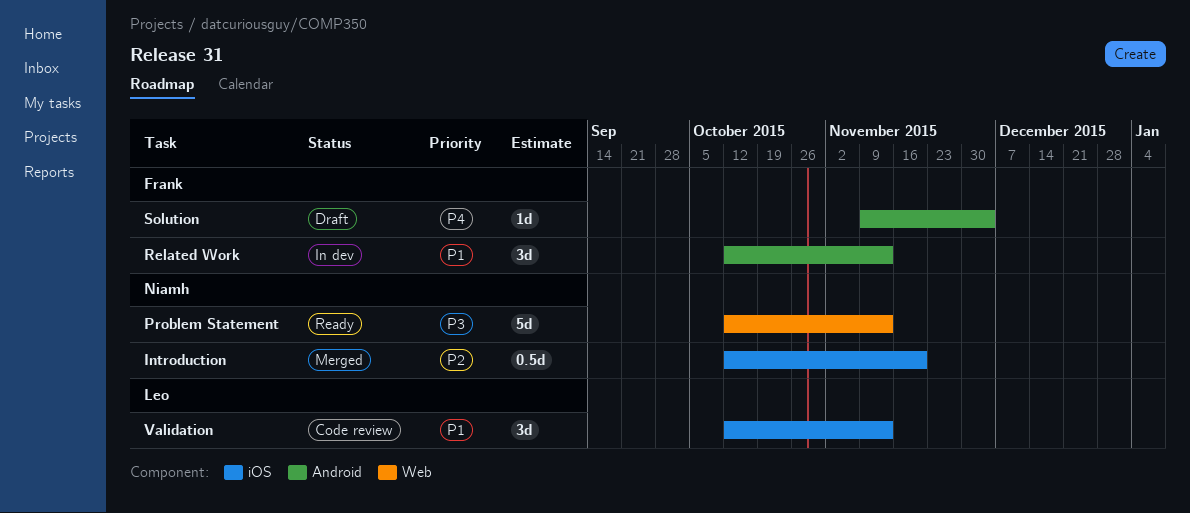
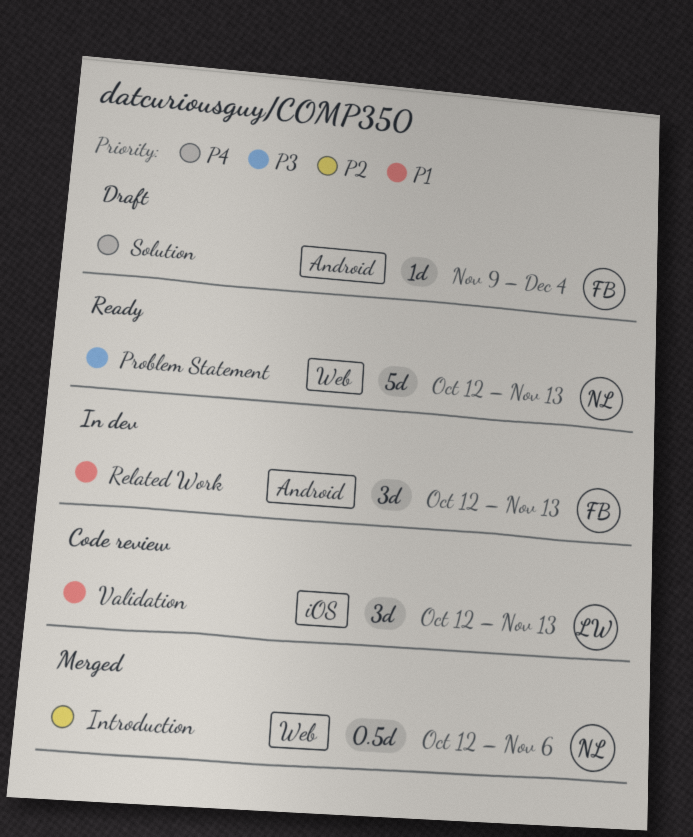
Introduction, label: iOS -> Web
Introduction, due: Nov 20 -> Nov 6

